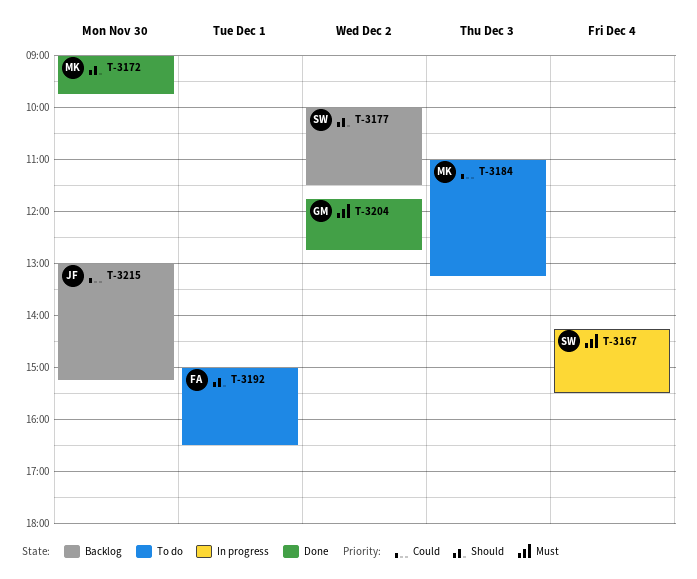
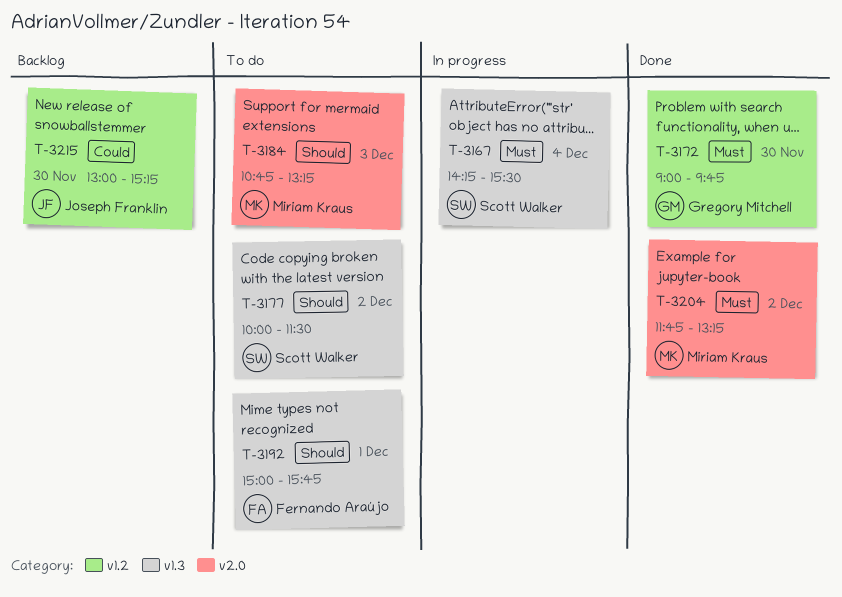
T-3172, owner: Miriam Kraus -> Gregory Mitchell
T-3172, priority: Should -> Must
T-3177, status: Backlog -> To do
T-3184, priority: Could -> Should
T-3184, begins: 11:00 -> 10:45
T-3192, ends: 16:30 -> 15:45
T-3204, owner: Gregory Mitchell -> Miriam Kraus
T-3204, ends: 12:45 -> 13:15

